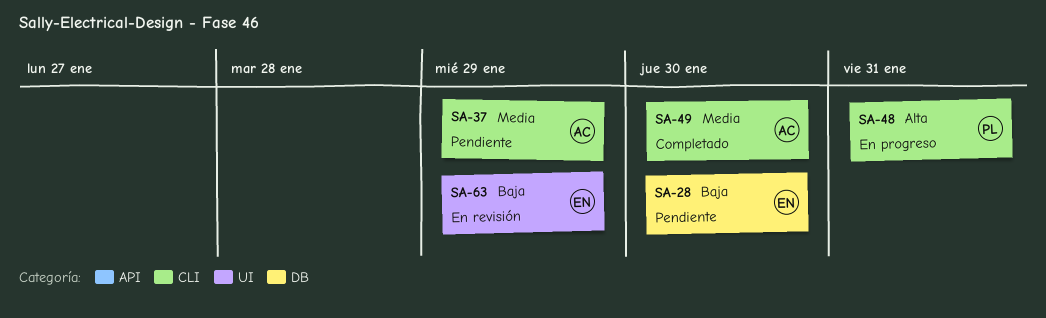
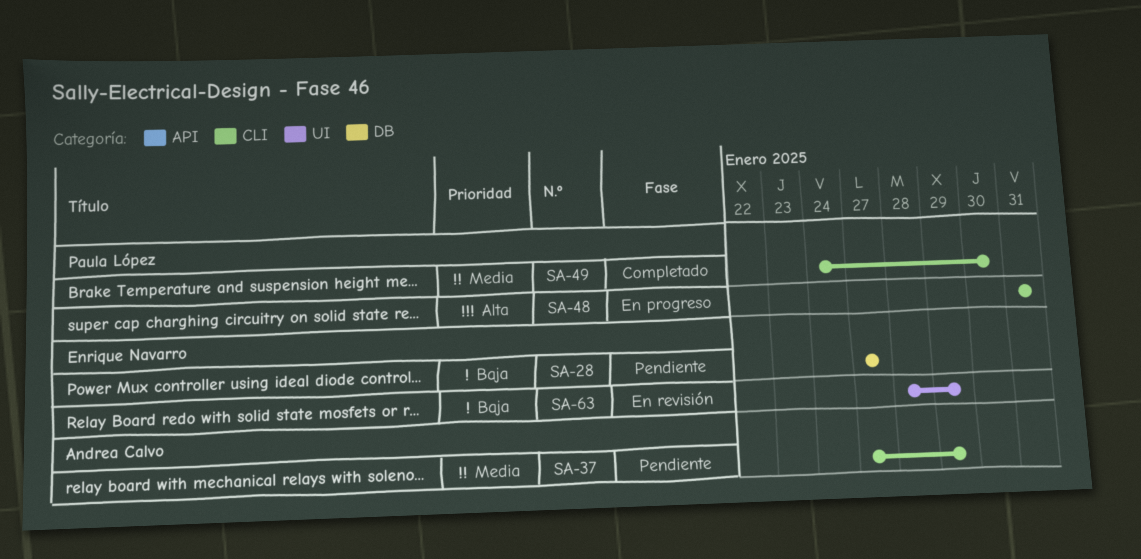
SA-28, due: Jan 30 -> Jan 27
SA-49, owner: Andrea Calvo -> Paula López

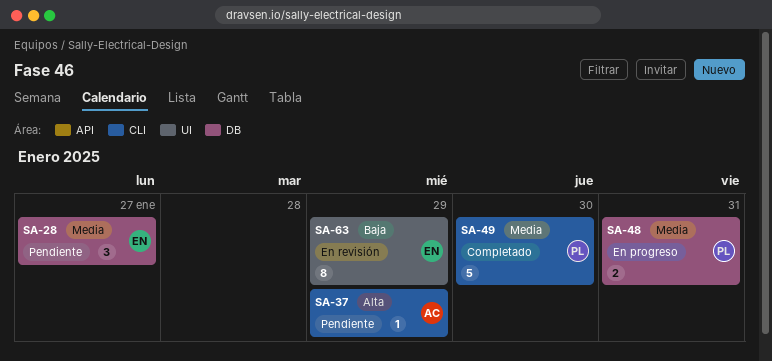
SA-28, priority: Baja -> Media
SA-37, priority: Media -> Alta
SA-48, priority: Alta -> Media
SA-48, label: CLI -> DB

